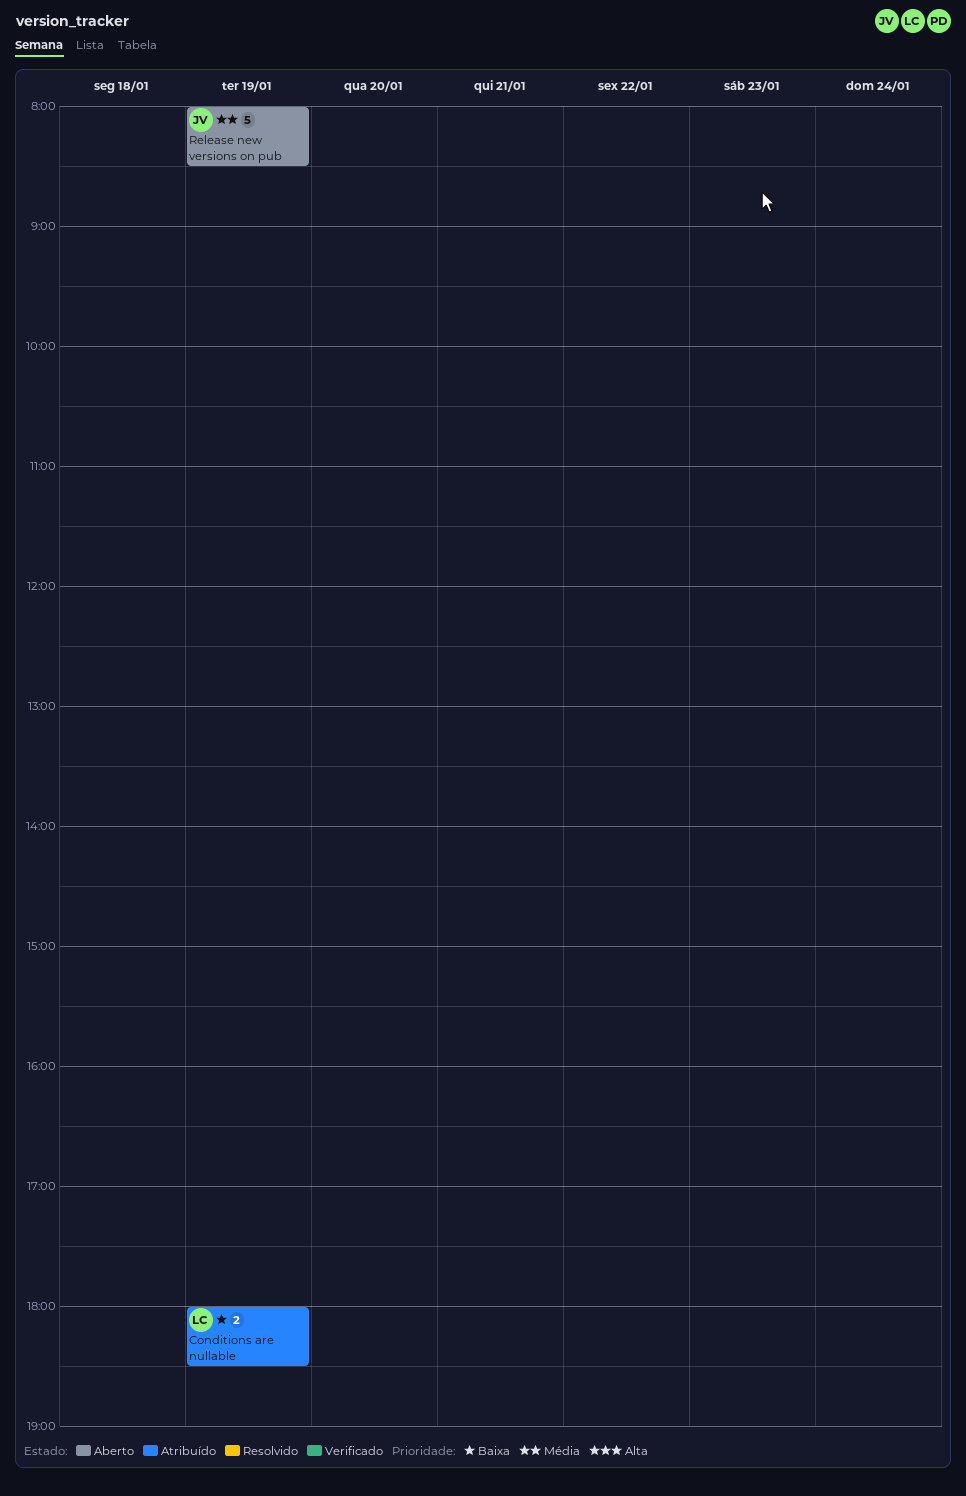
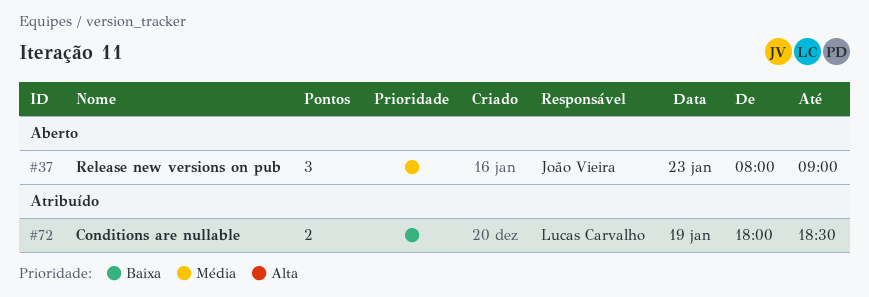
Release new versions on pub, estimate: 5 -> 3
Release new versions on pub, day: Jan 19 -> Jan 23
Release new versions on pub, ends: 08:30 -> 09:00

